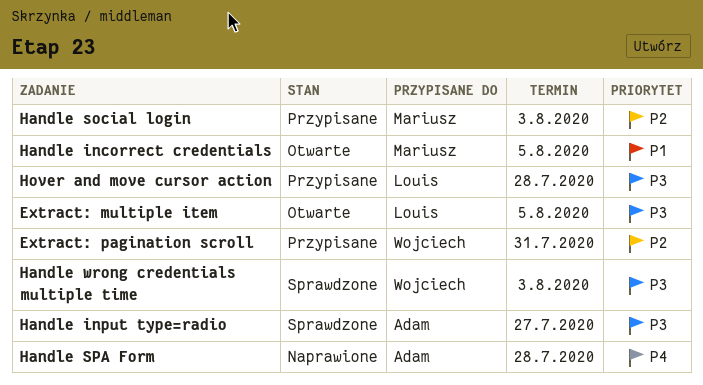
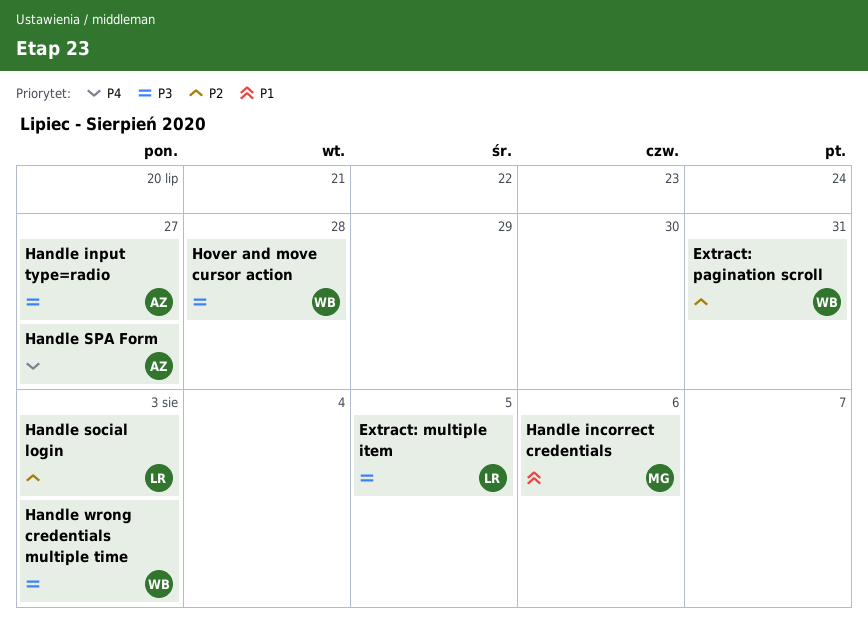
Handle incorrect credentials, due: Aug 5 -> Aug 6
Handle social login, owner: Mariusz -> Louis
Handle SPA Form, due: Jul 28 -> Jul 27
Hover and move cursor action, owner: Louis -> Wojciech

